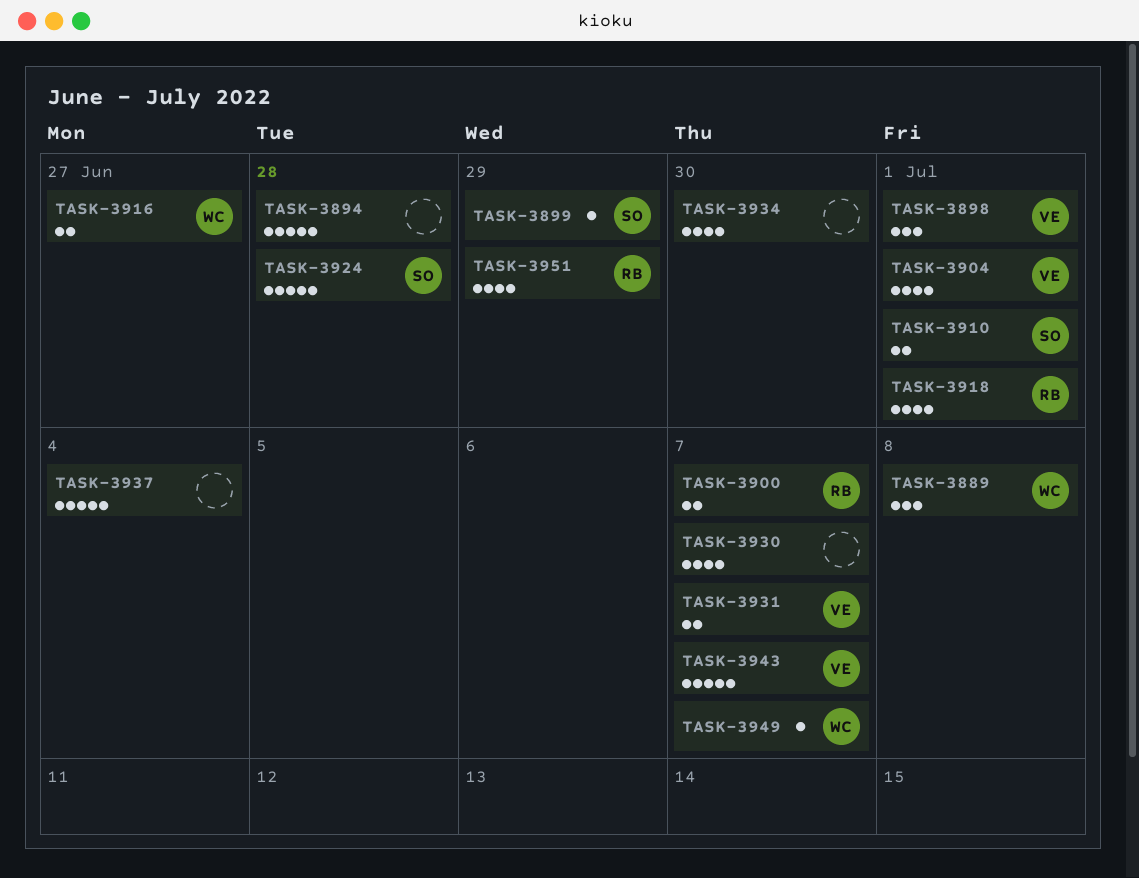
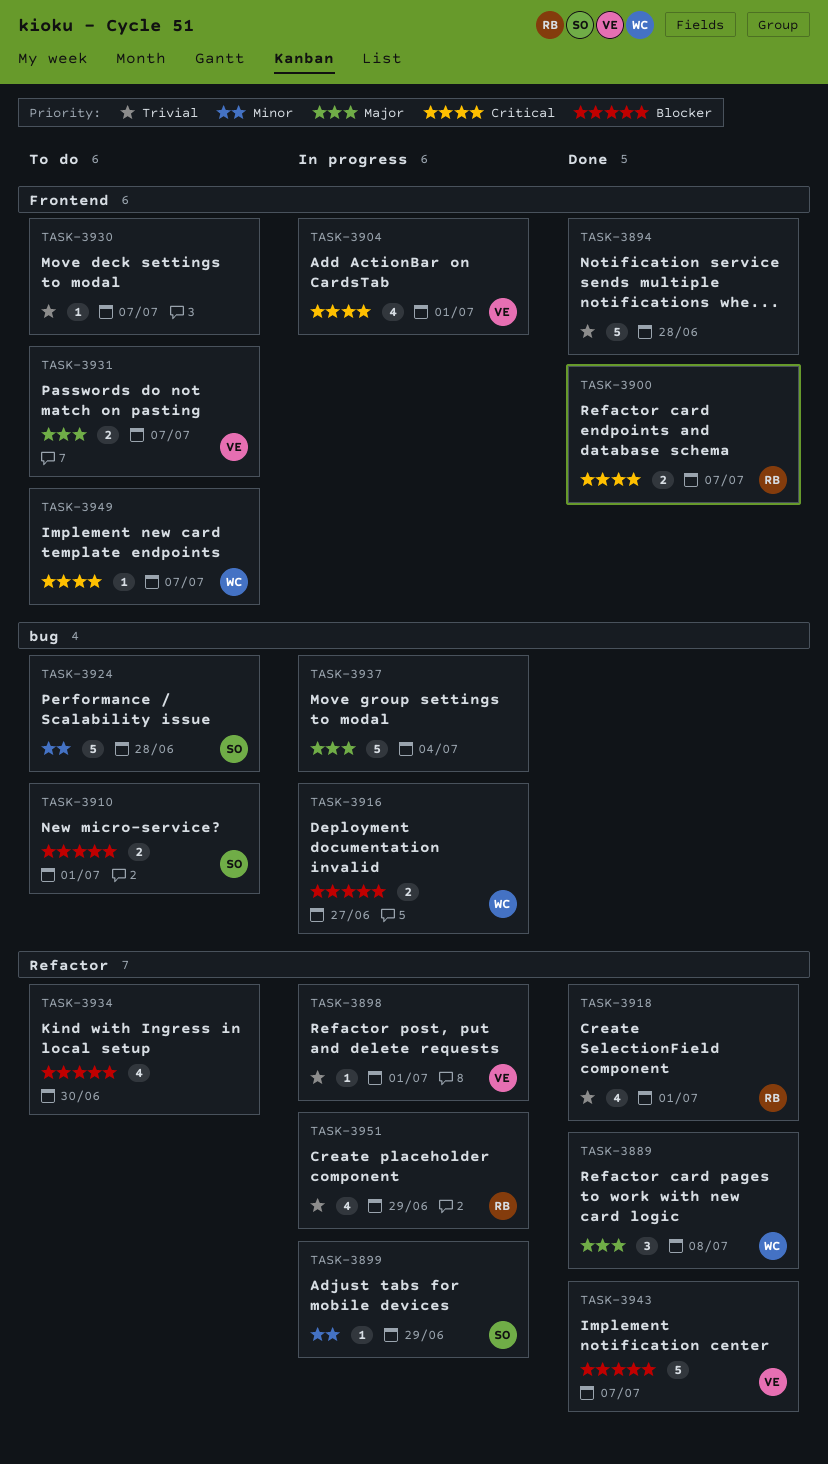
TASK-3898, estimate: 3 -> 1
TASK-3930, estimate: 4 -> 1

